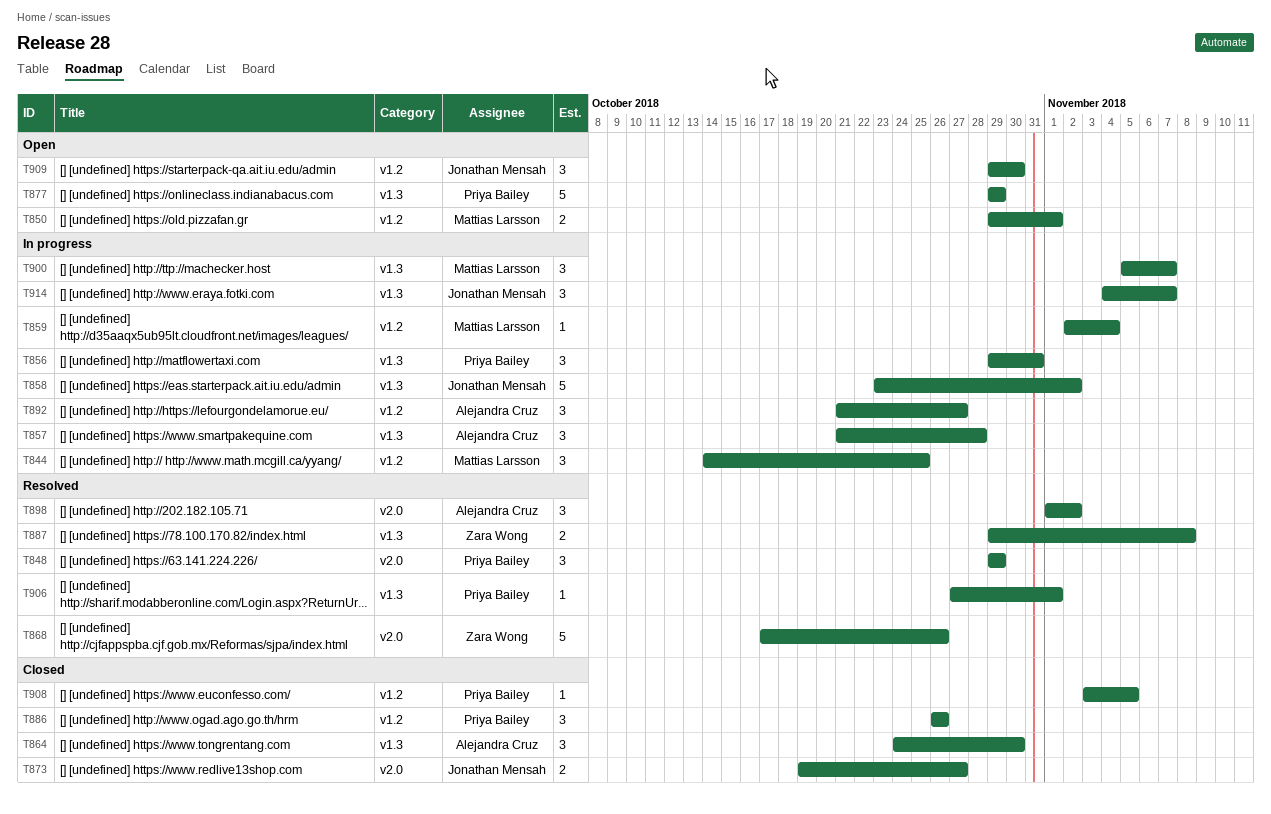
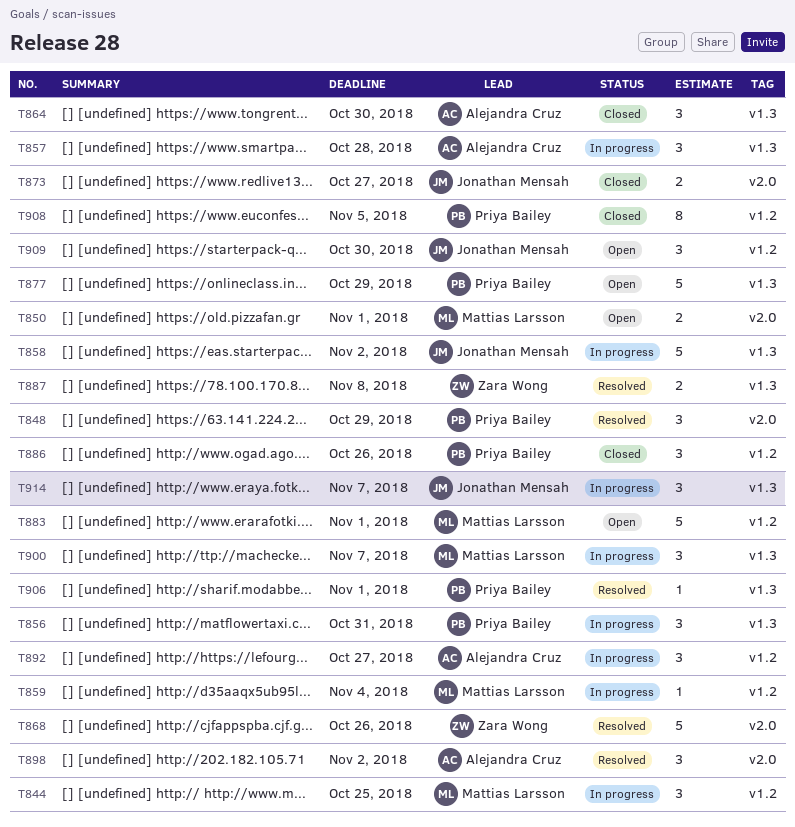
T850, label: v1.2 -> v2.0
T883: none -> present
T908, estimate: 1 -> 8

